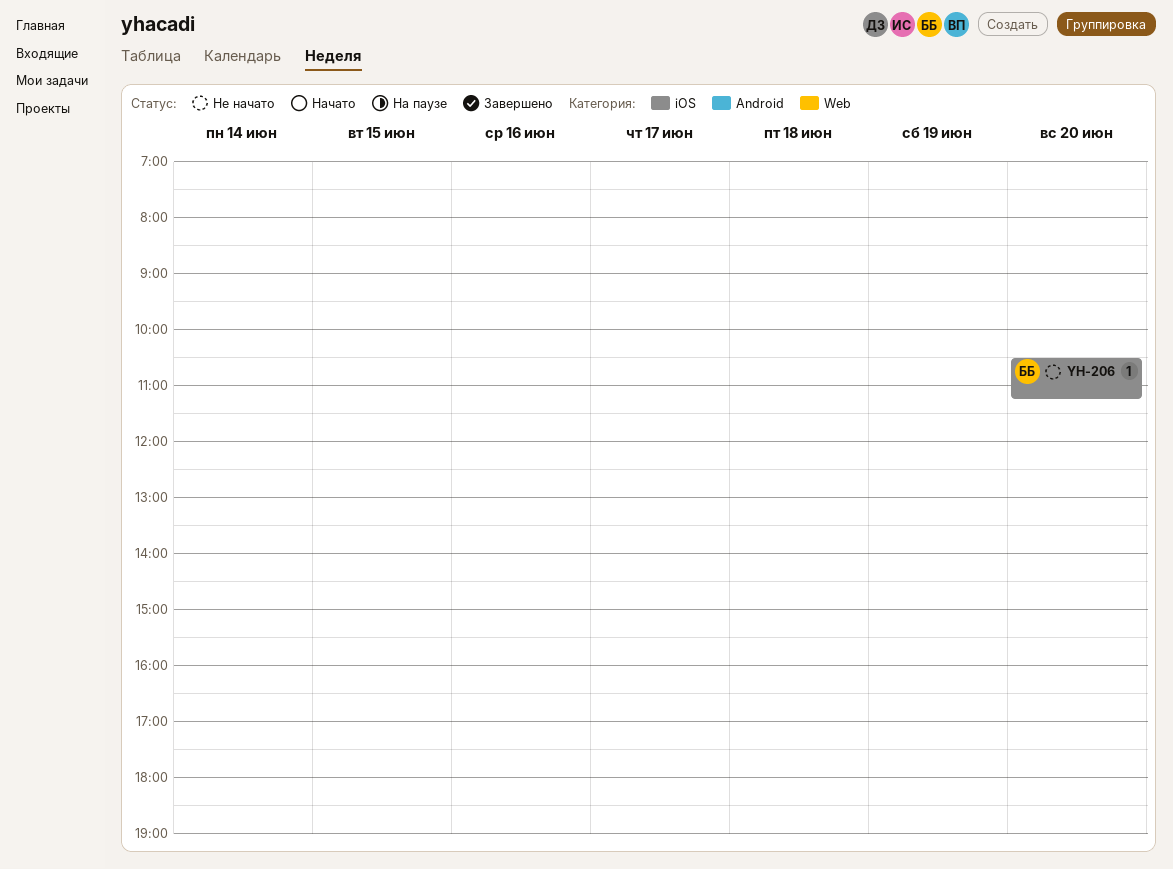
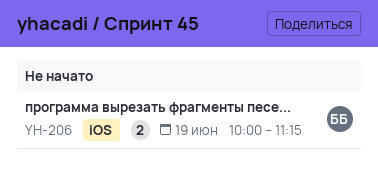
YH-206, estimate: 1 -> 2
YH-206, day: Jun 20 -> Jun 19
YH-206, begins: 10:30 -> 10:00

